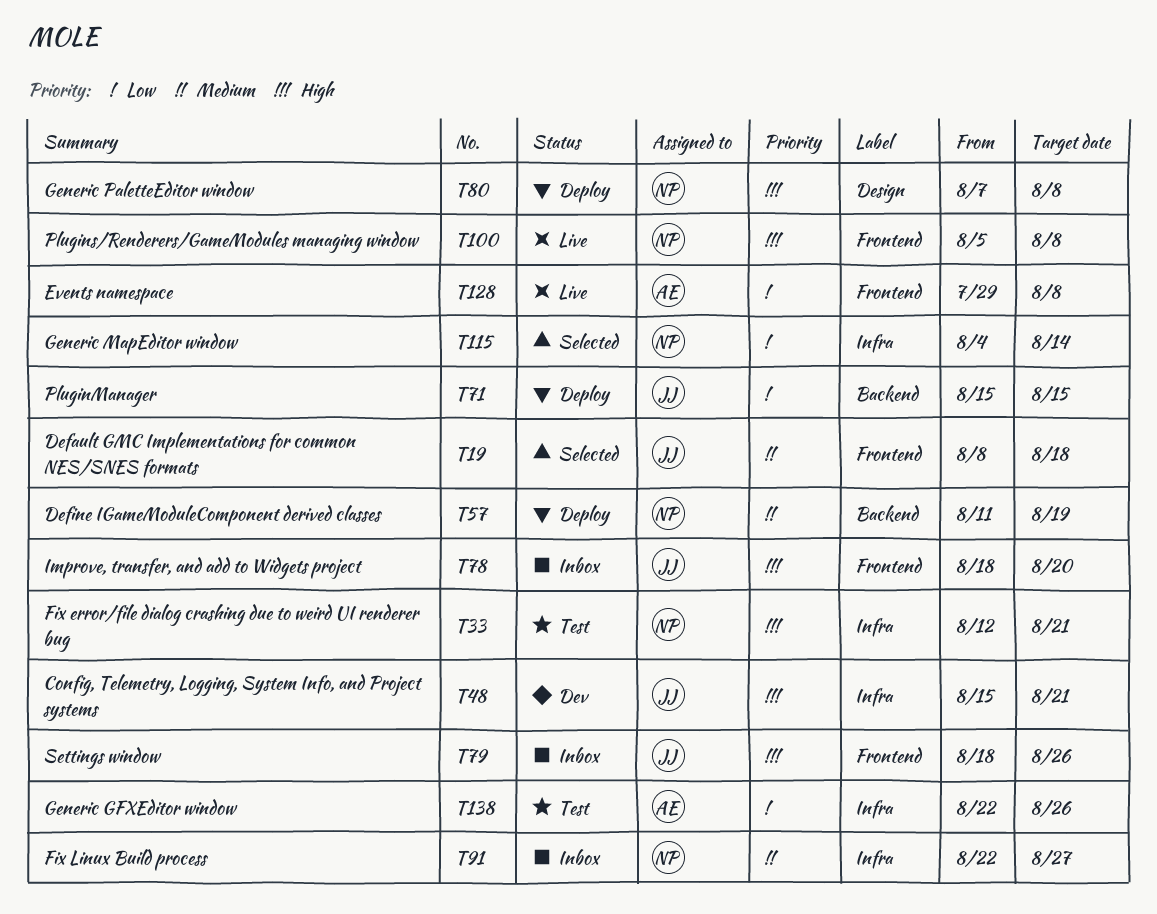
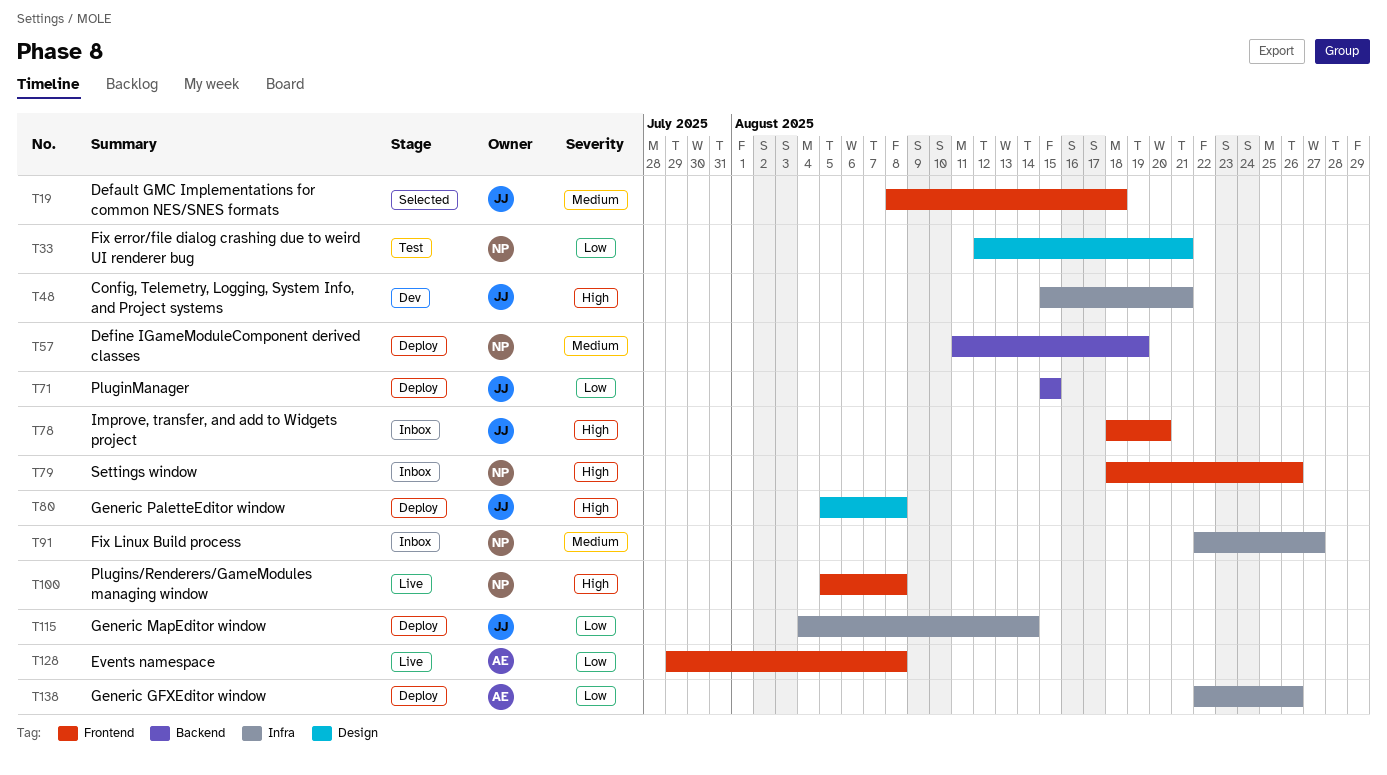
T33, priority: High -> Low
T33, label: Infra -> Design
T79, owner: JJ -> NP
T80, owner: NP -> JJ
T80, start: Aug 7 -> Aug 5
T115, status: Selected -> Deploy
T115, owner: NP -> JJ
T138, status: Test -> Deploy

